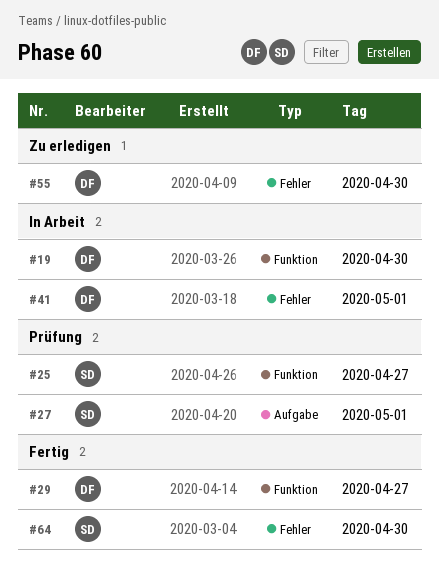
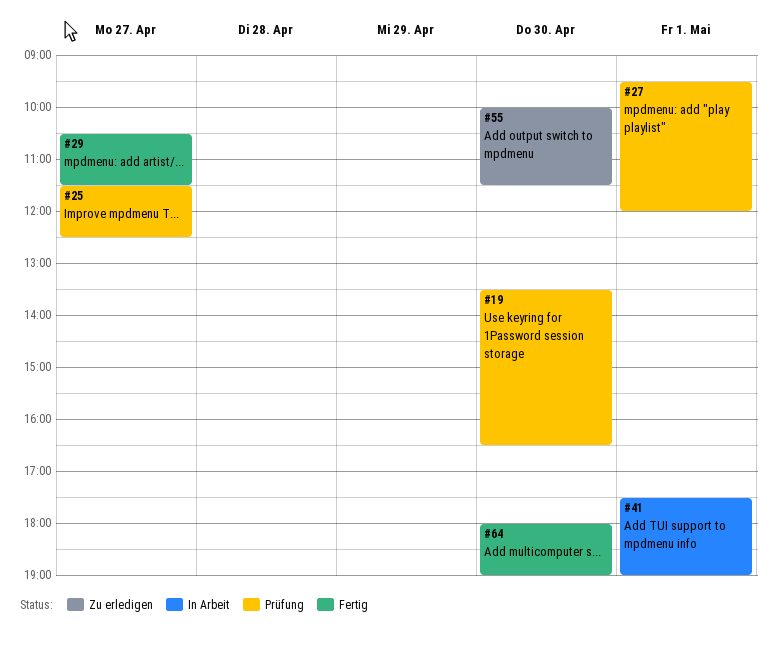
#19, status: In Arbeit -> Prüfung

